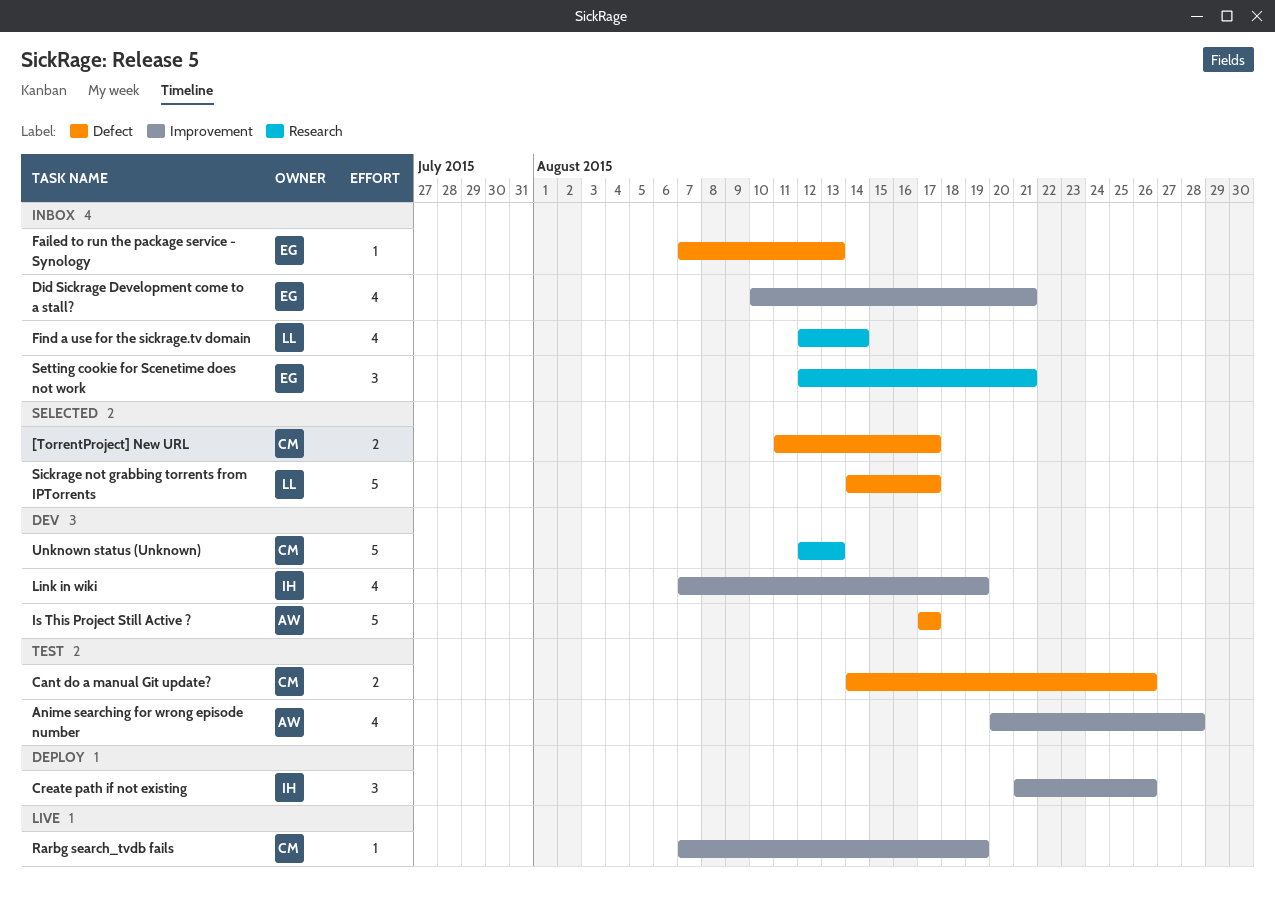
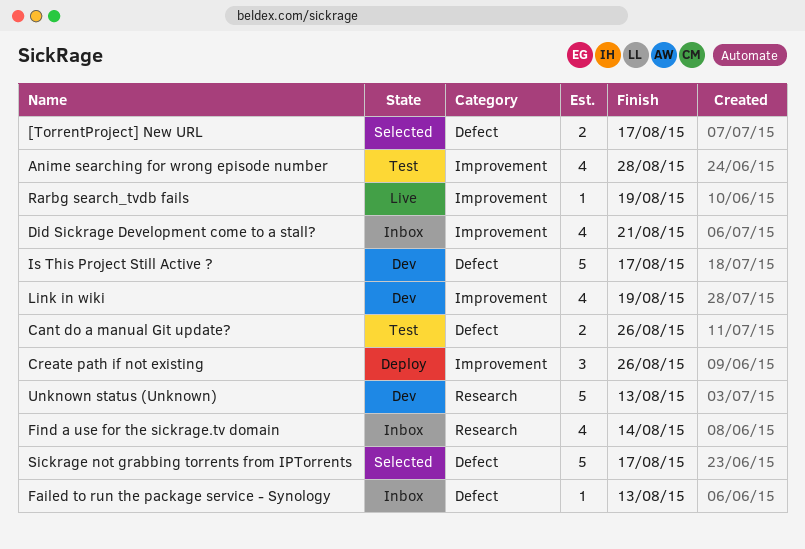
Setting cookie for Scenetime does not work: present -> none

